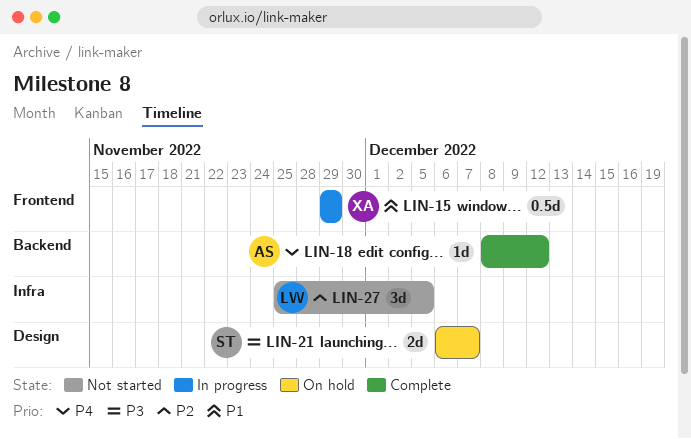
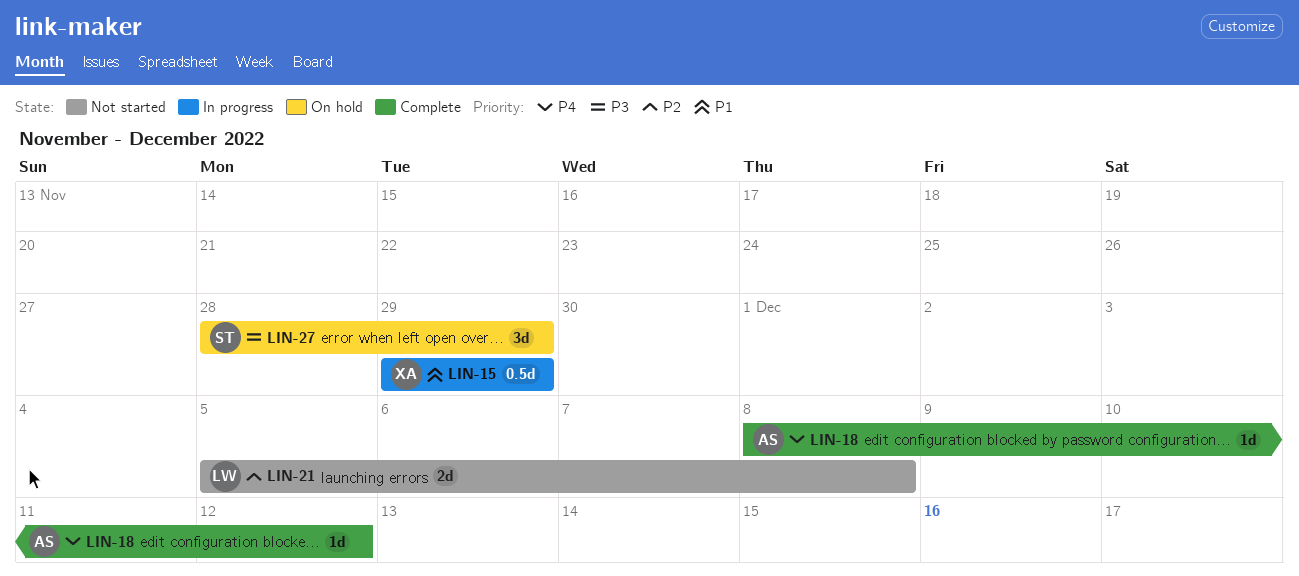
LIN-21, status: On hold -> Not started
LIN-21, owner: ST -> LW
LIN-21, priority: P3 -> P2
LIN-21, start: Dec 6 -> Dec 5
LIN-21, due: Dec 7 -> Dec 8
LIN-27, status: Not started -> On hold
LIN-27, owner: LW -> ST
LIN-27, priority: P2 -> P3
LIN-27, start: Nov 25 -> Nov 28
LIN-27, due: Dec 5 -> Nov 29

